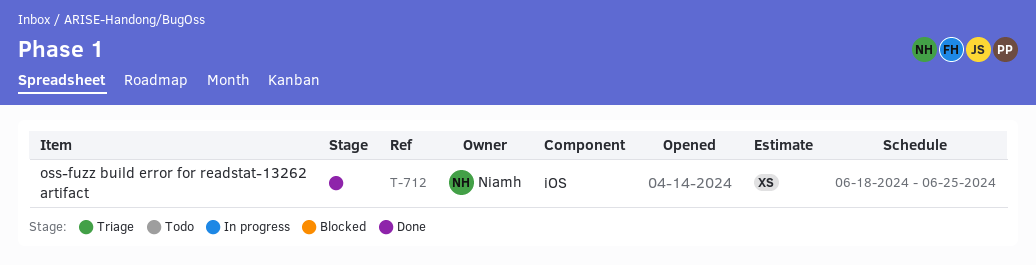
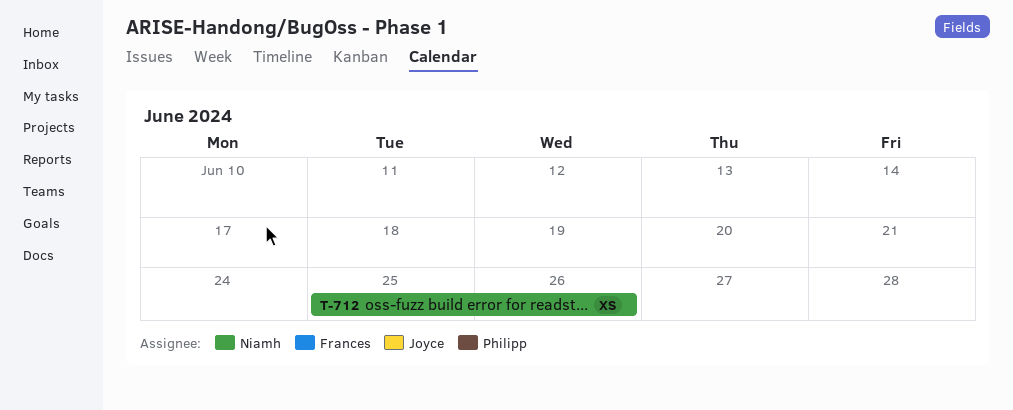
T-712, start: Jun 18 -> Jun 25
T-712, due: Jun 25 -> Jun 26

